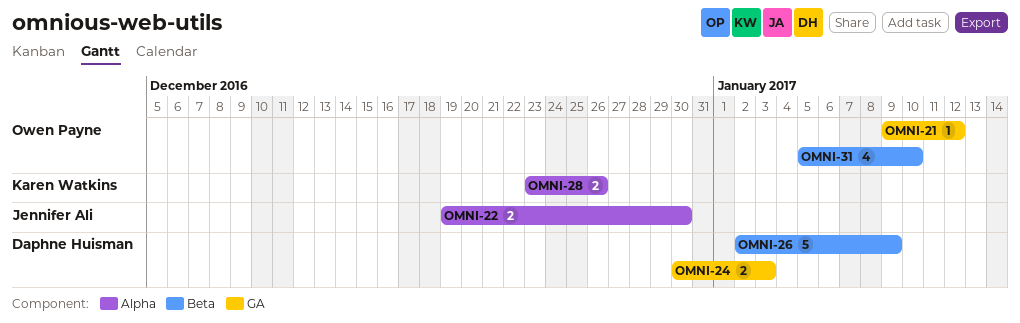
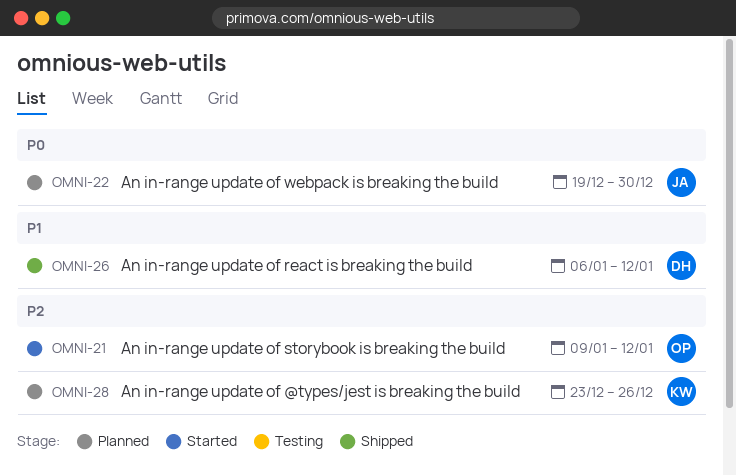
OMNI-24: present -> none
OMNI-26, start: Jan 2 -> Jan 6
OMNI-26, due: Jan 9 -> Jan 12
OMNI-31: present -> none

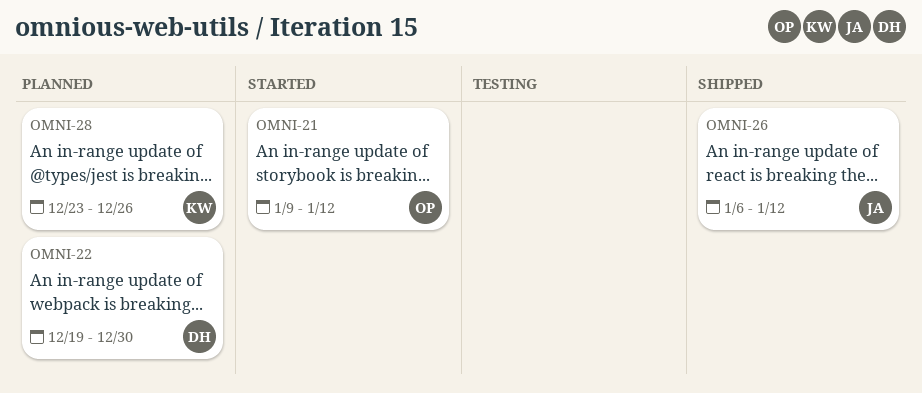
OMNI-22, owner: JA -> DH
OMNI-26, owner: DH -> JA

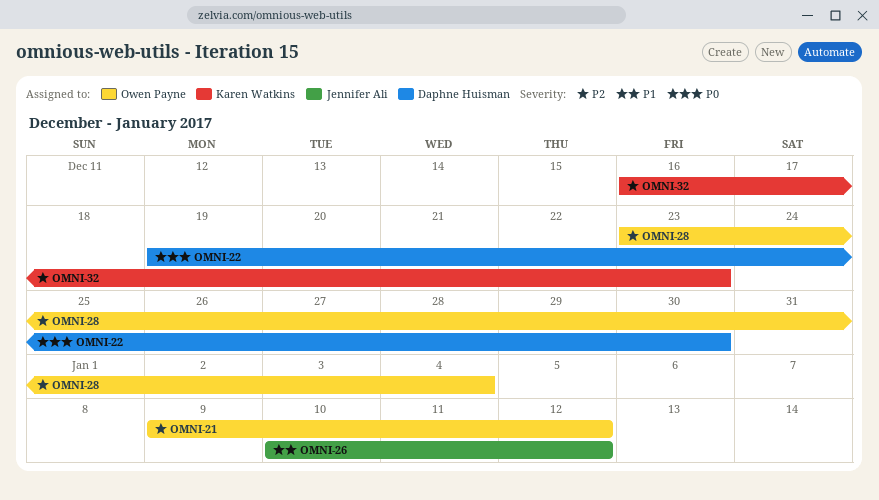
OMNI-26, start: Jan 6 -> Jan 10
OMNI-28, owner: Karen Watkins -> Owen Payne
OMNI-28, due: Dec 26 -> Jan 4
OMNI-32: none -> present

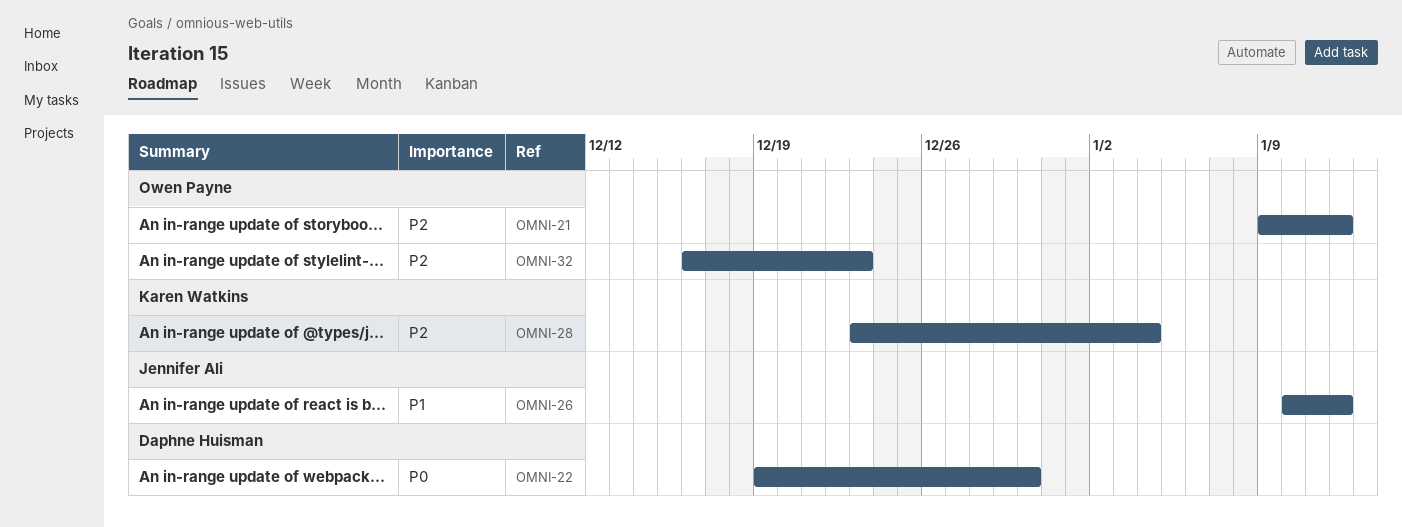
OMNI-28, owner: Owen Payne -> Karen Watkins
OMNI-32, owner: Karen Watkins -> Owen Payne

